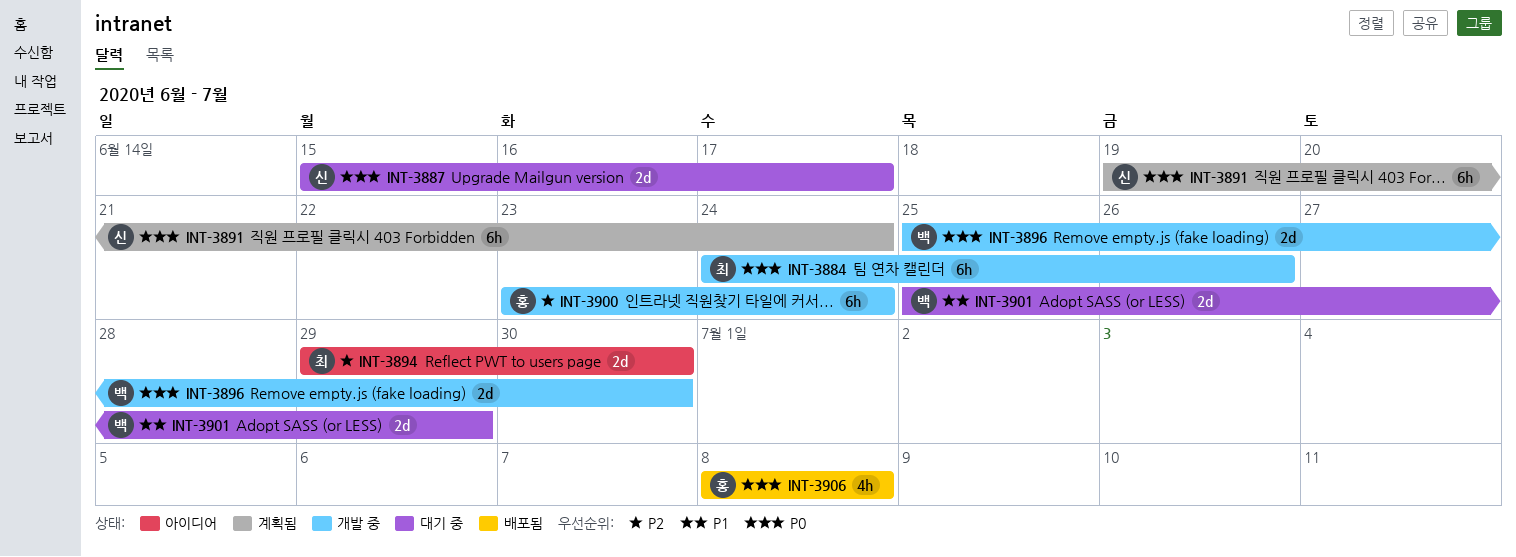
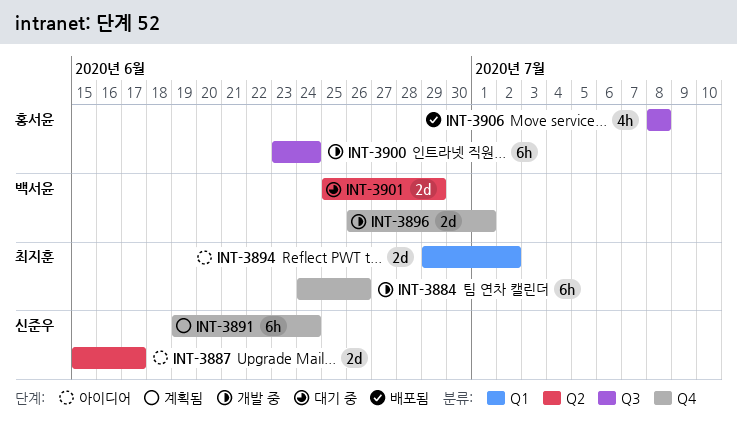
INT-3887, status: 대기 중 -> 아이디어
INT-3894, due: Jun 30 -> Jul 2
INT-3896, start: Jun 25 -> Jun 26
INT-3896, due: Jun 30 -> Jul 1

